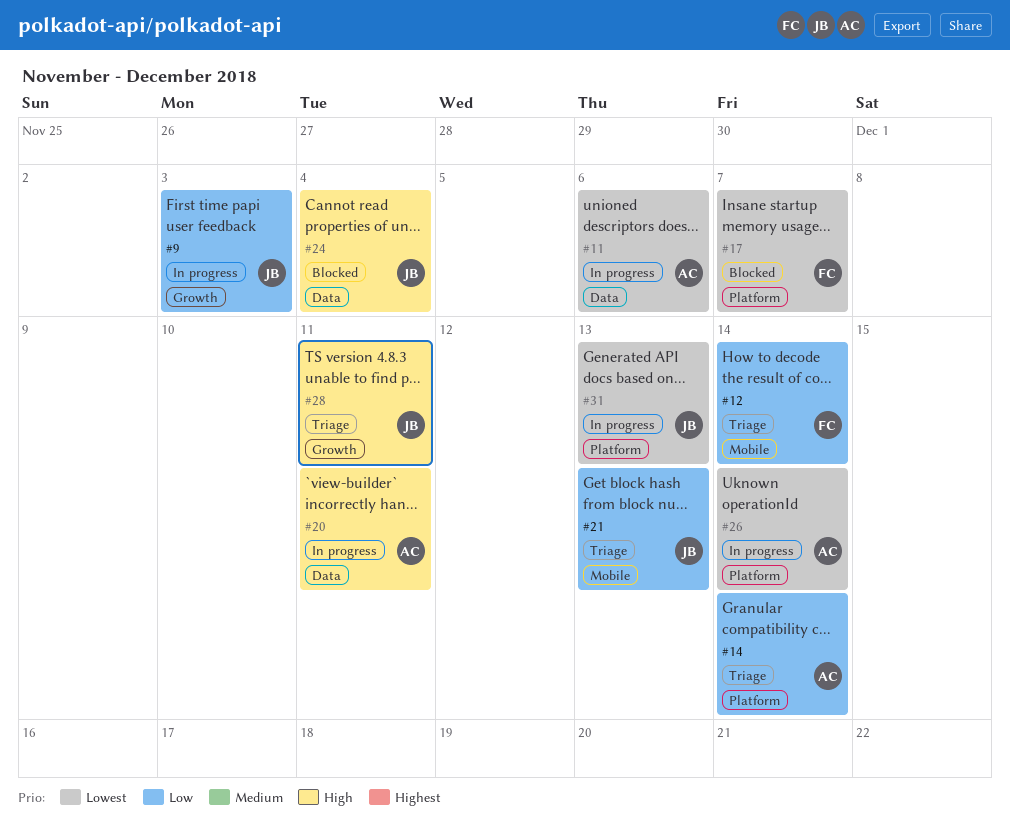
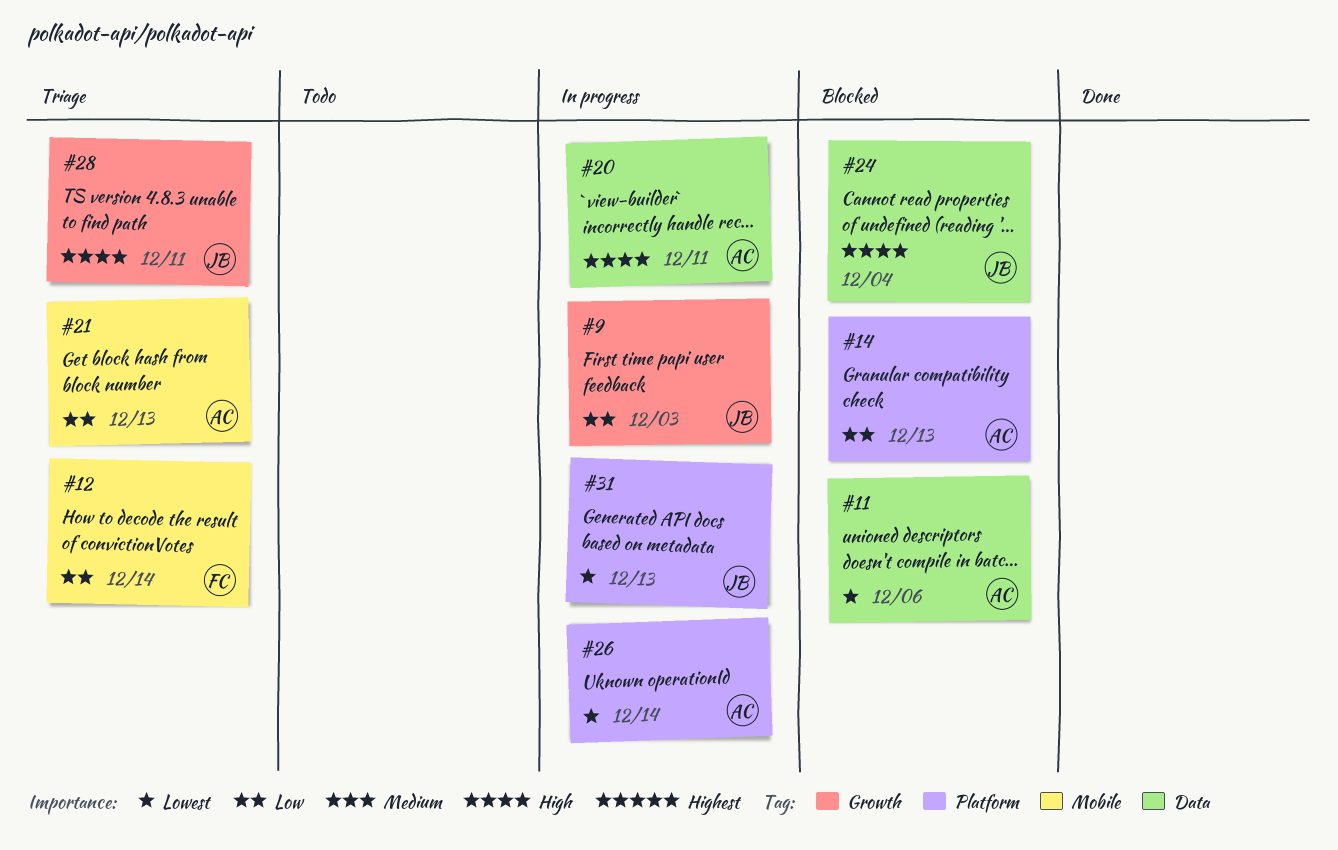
#11, status: In progress -> Blocked
#14, status: Triage -> Blocked
#14, due: Dec 14 -> Dec 13
#17: present -> none
#21, owner: JB -> AC

